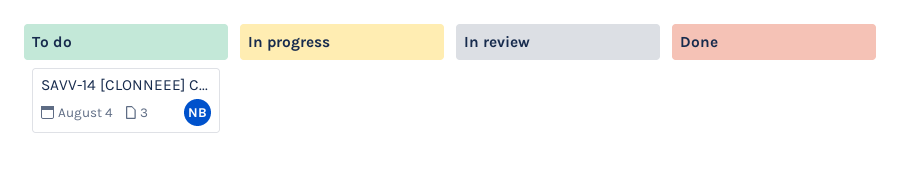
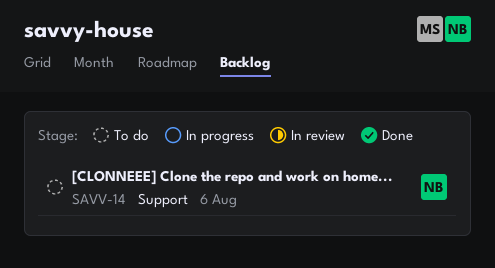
SAVV-14, due: Aug 4 -> Aug 6

